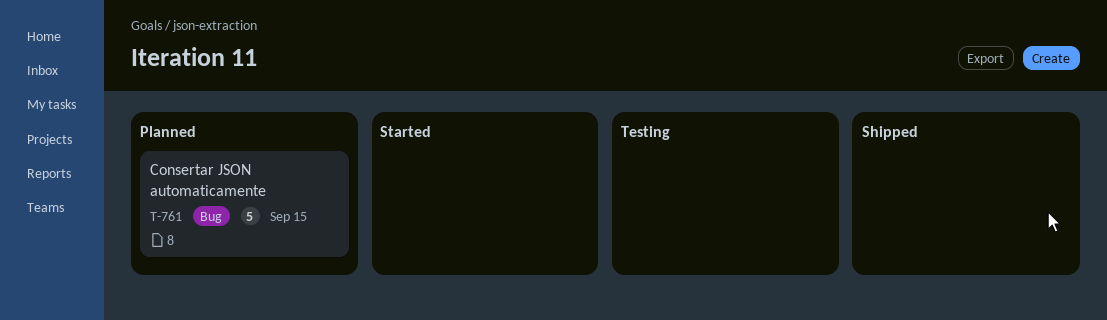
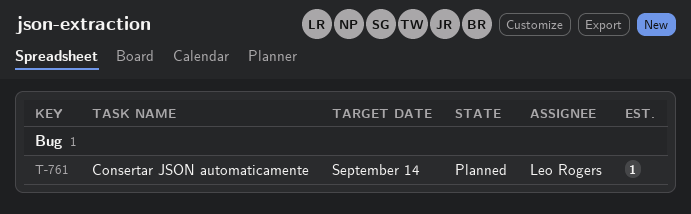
T-761, estimate: 5 -> 1
T-761, due: Sep 15 -> Sep 14

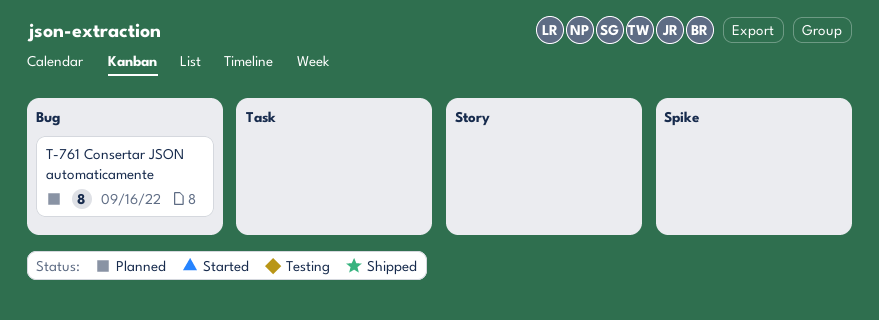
T-761, estimate: 1 -> 8
T-761, due: Sep 14 -> Sep 16

